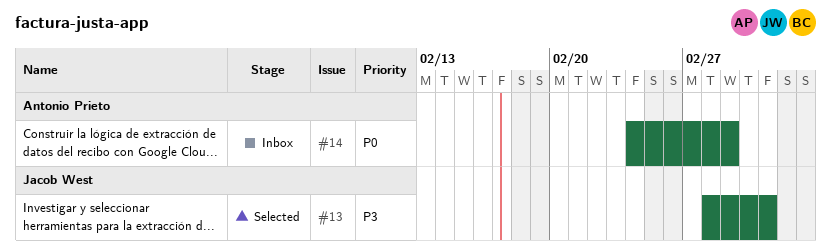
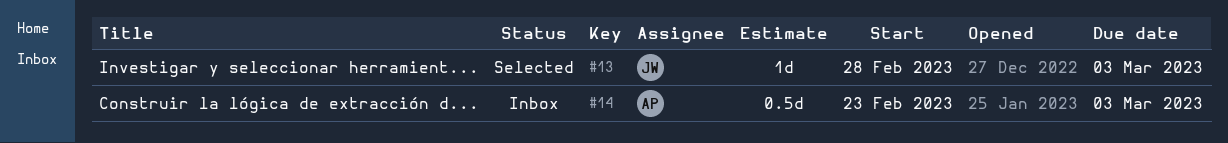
#14, start: Feb 24 -> Feb 23
#14, due: Mar 1 -> Mar 3

